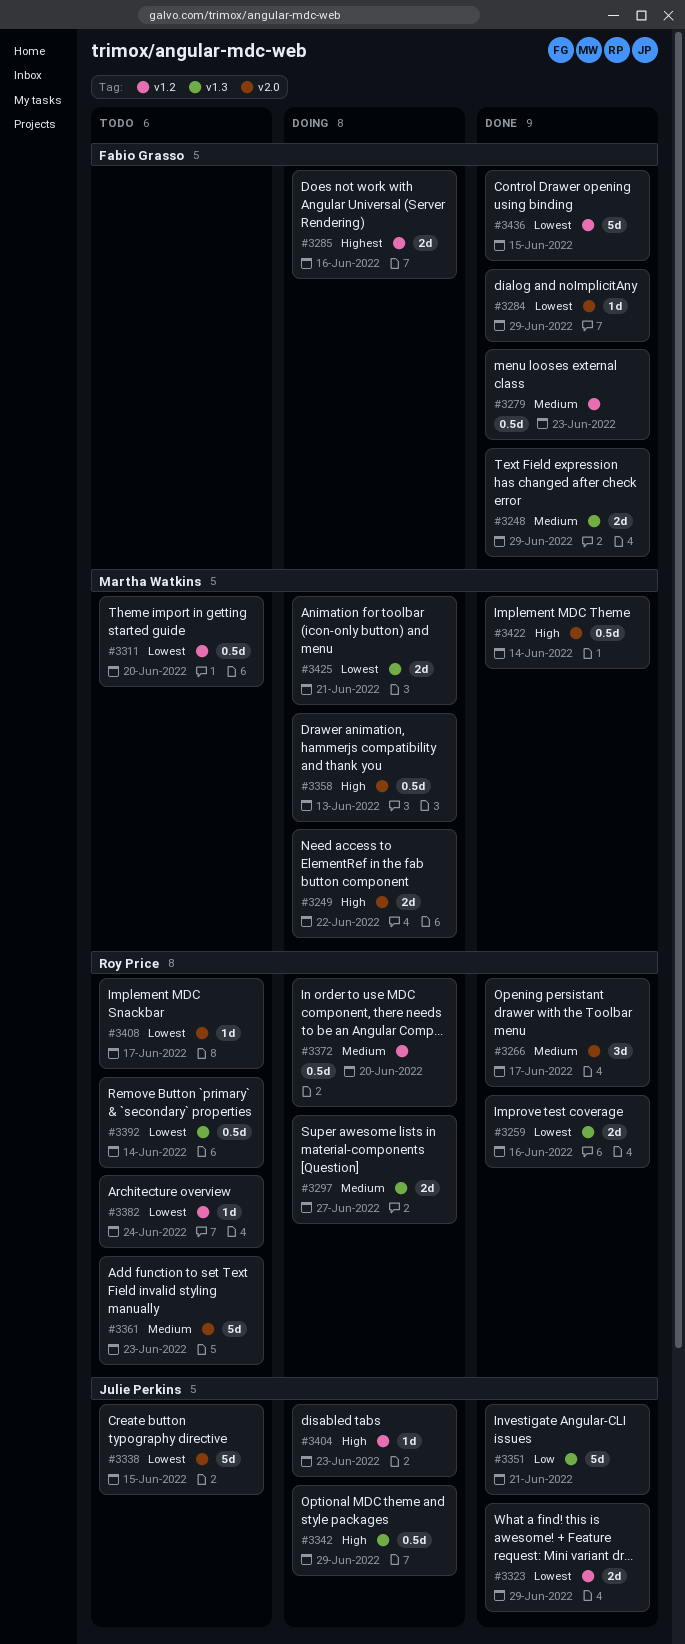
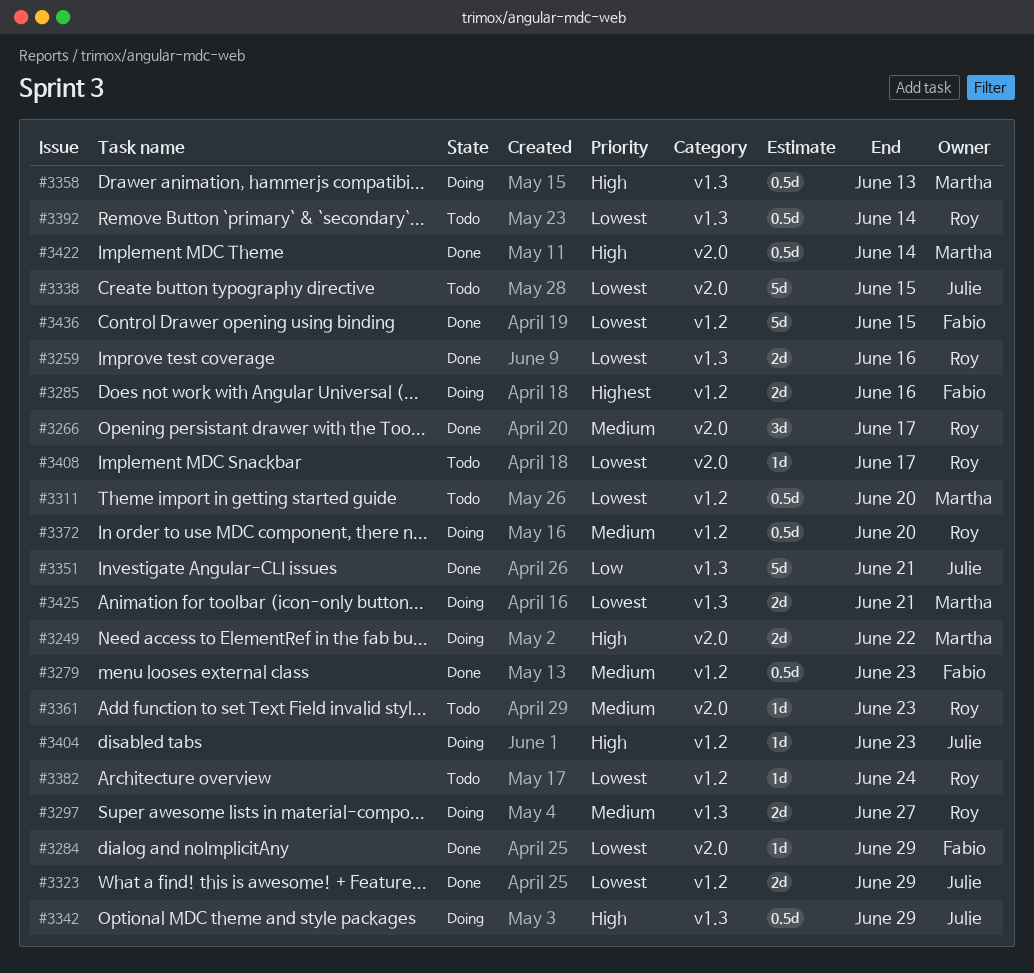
#3248: present -> none
#3358, label: v2.0 -> v1.3
#3361, estimate: 5d -> 1d

